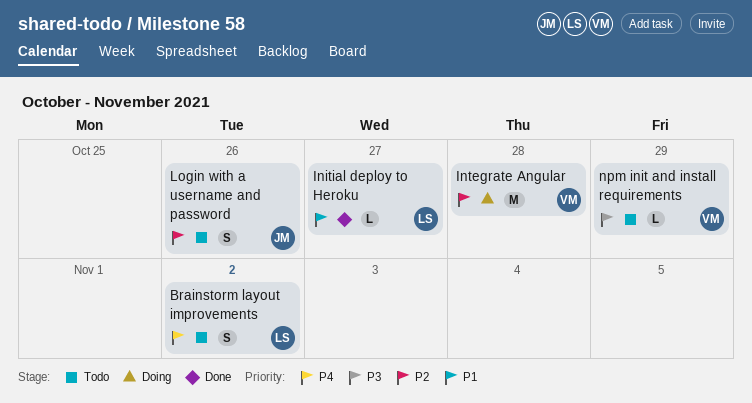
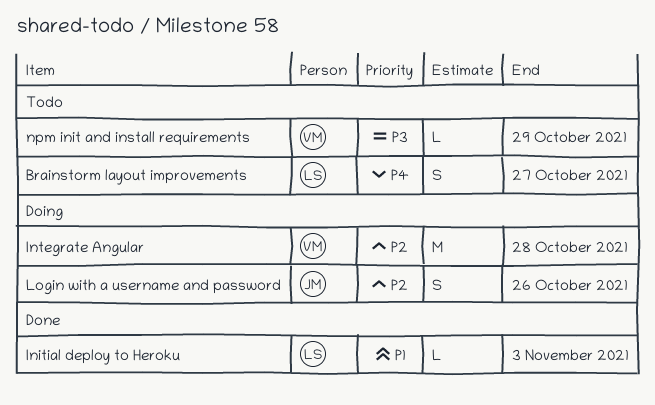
Brainstorm layout improvements, due: Nov 2 -> Oct 27
Initial deploy to Heroku, due: Oct 27 -> Nov 3
Login with a username and password, status: Todo -> Doing

